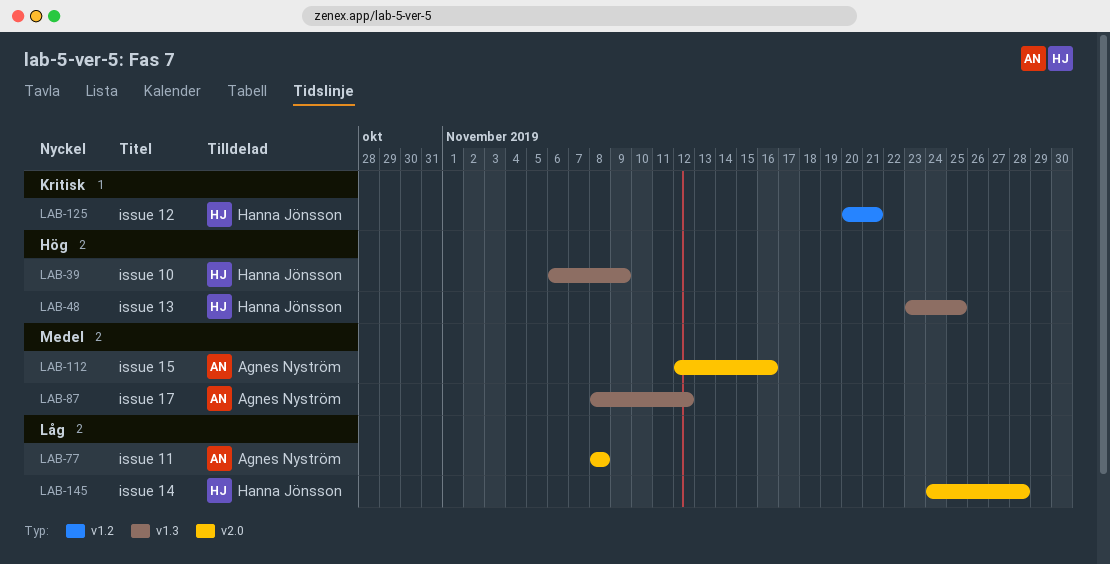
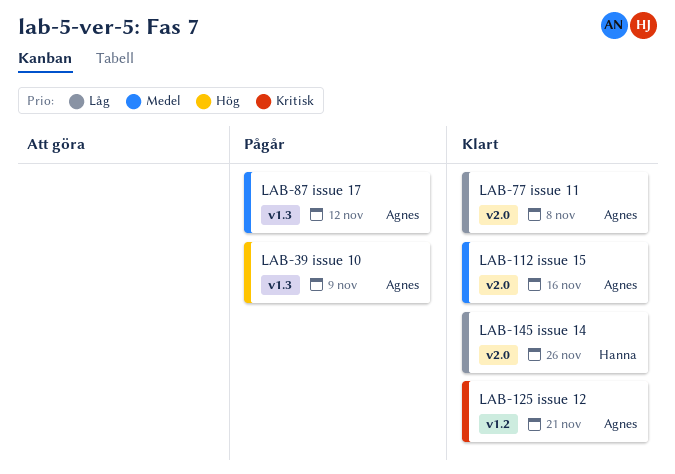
LAB-39, owner: Hanna Jönsson -> Agnes Nyström
LAB-48: present -> none
LAB-125, owner: Hanna Jönsson -> Agnes Nyström
LAB-145, due: Nov 28 -> Nov 26

